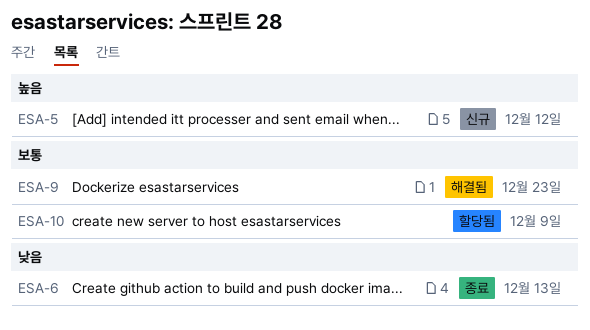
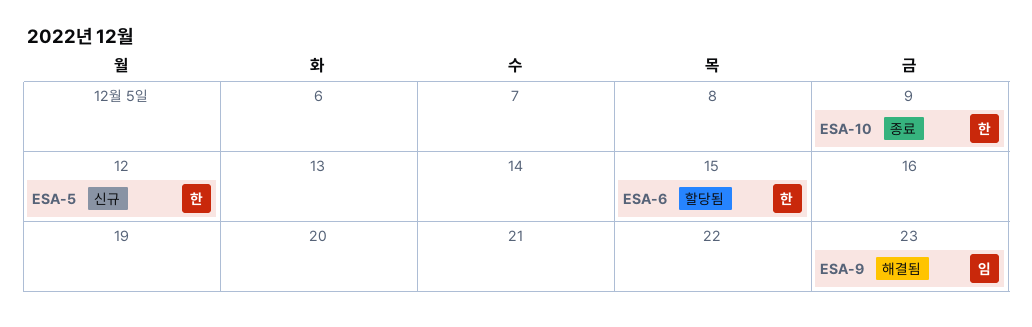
ESA-6, status: 종료 -> 할당됨
ESA-6, due: Dec 13 -> Dec 15
ESA-10, status: 할당됨 -> 종료

